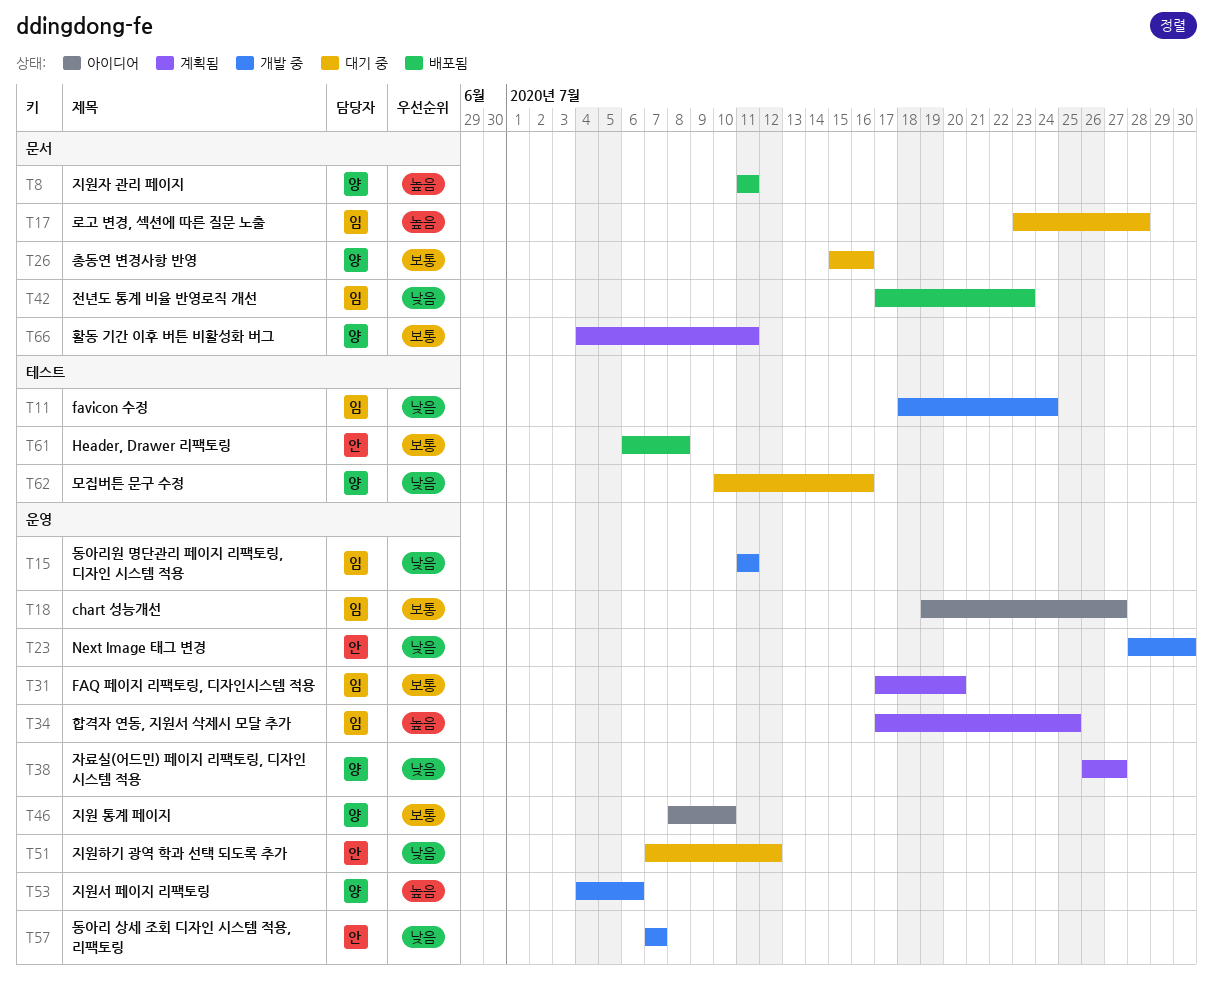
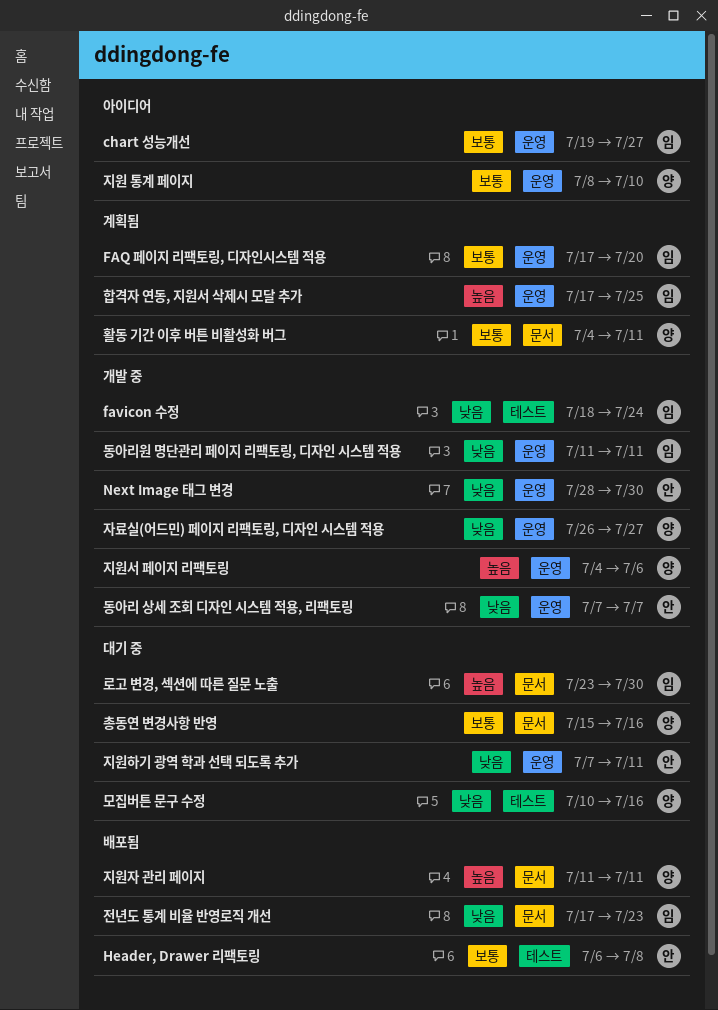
로고 변경, 섹션에 따른 질문 노출, due: Jul 28 -> Jul 30
자료실(어드민) 페이지 리팩토링, 디자인 시스템 적용, status: 계획됨 -> 개발 중
지원하기 광역 학과 선택 되도록 추가, due: Jul 12 -> Jul 11

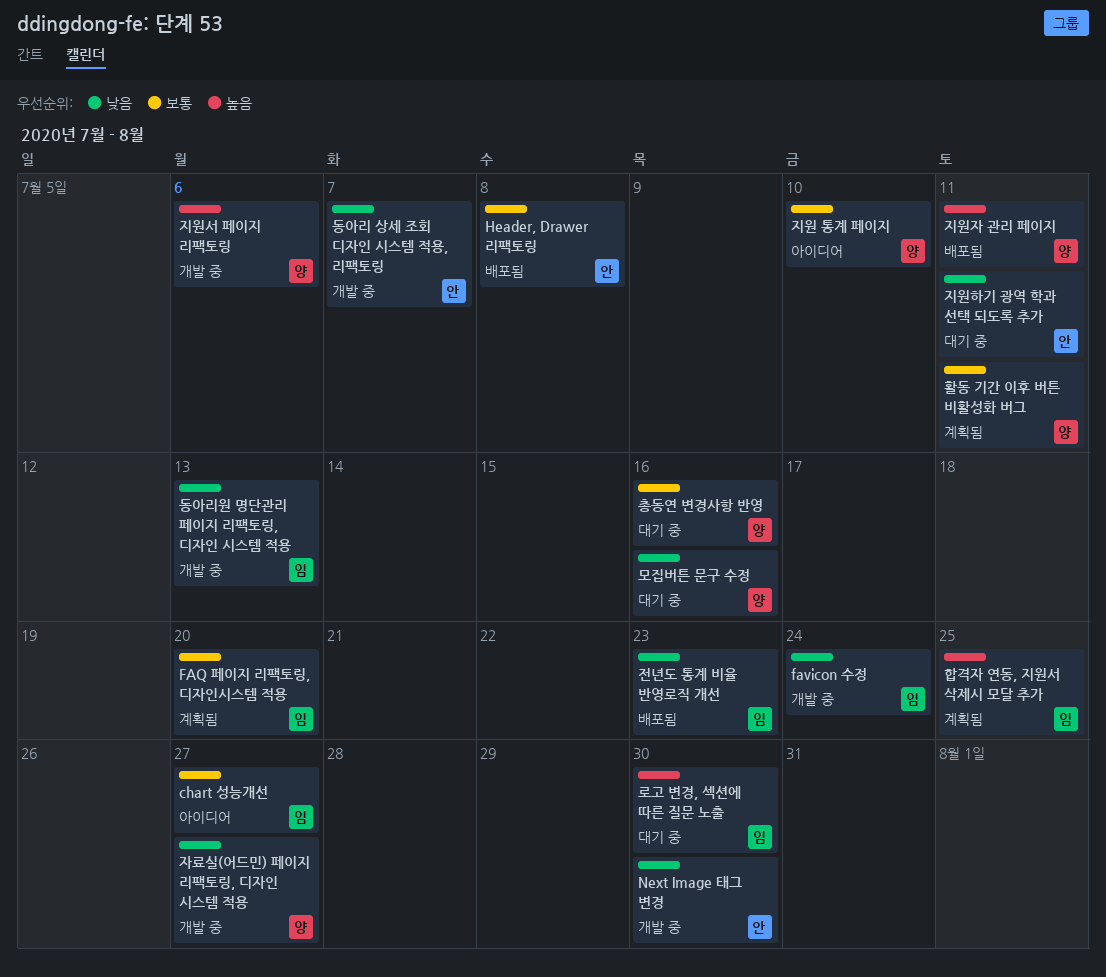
동아리원 명단관리 페이지 리팩토링, 디자인 시스템 적용, due: Jul 11 -> Jul 13

